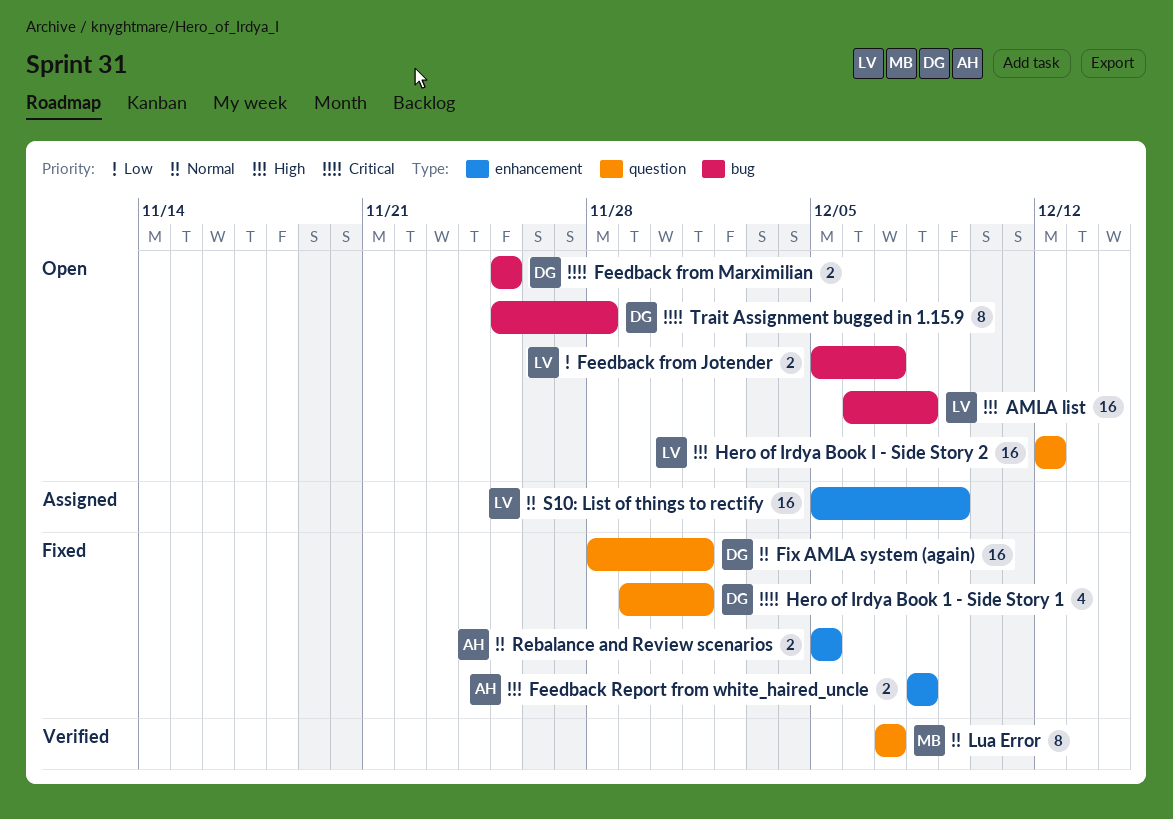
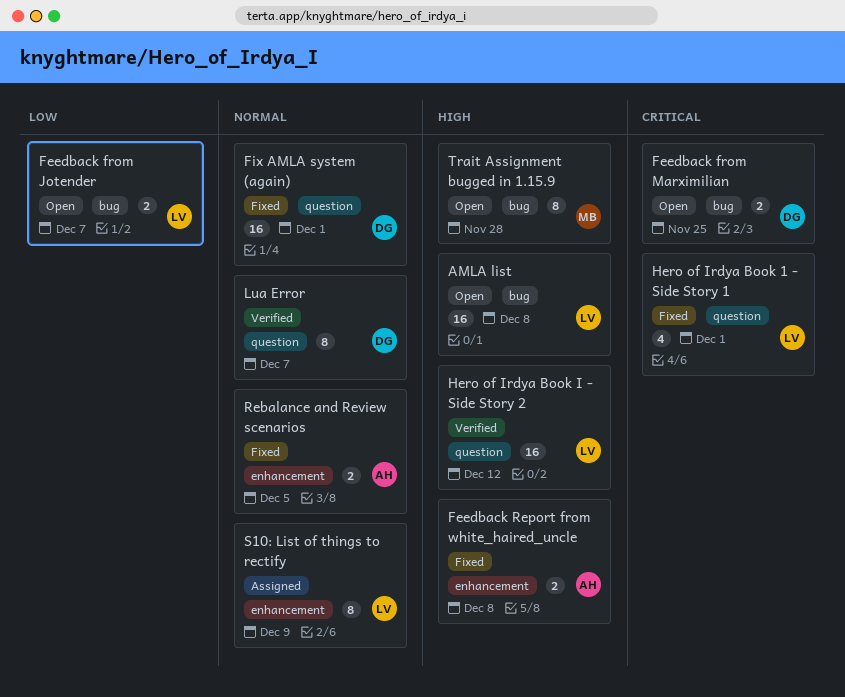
Hero of Irdya Book 1 - Side Story 1, owner: DG -> LV
Hero of Irdya Book I - Side Story 2, status: Open -> Verified
Lua Error, owner: MB -> DG
S10: List of things to rectify, estimate: 16 -> 8
Trait Assignment bugged in 1.15.9, owner: DG -> MB
Trait Assignment bugged in 1.15.9, priority: Critical -> High

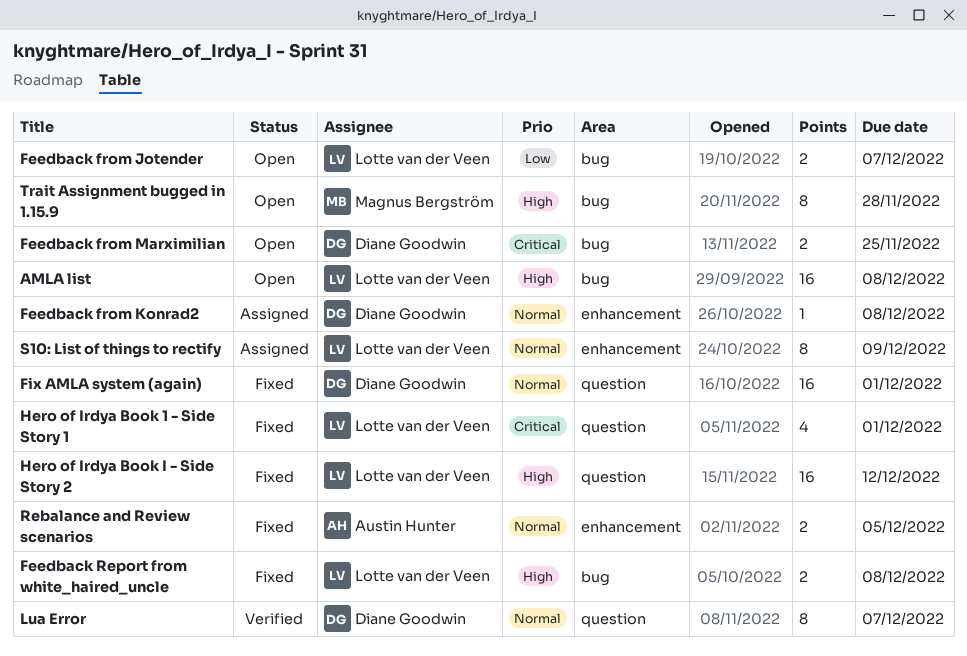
Feedback from Konrad2: none -> present
Feedback Report from white_haired_uncle, owner: Austin Hunter -> Lotte van der Veen
Feedback Report from white_haired_uncle, label: enhancement -> bug
Hero of Irdya Book I - Side Story 2, status: Verified -> Fixed

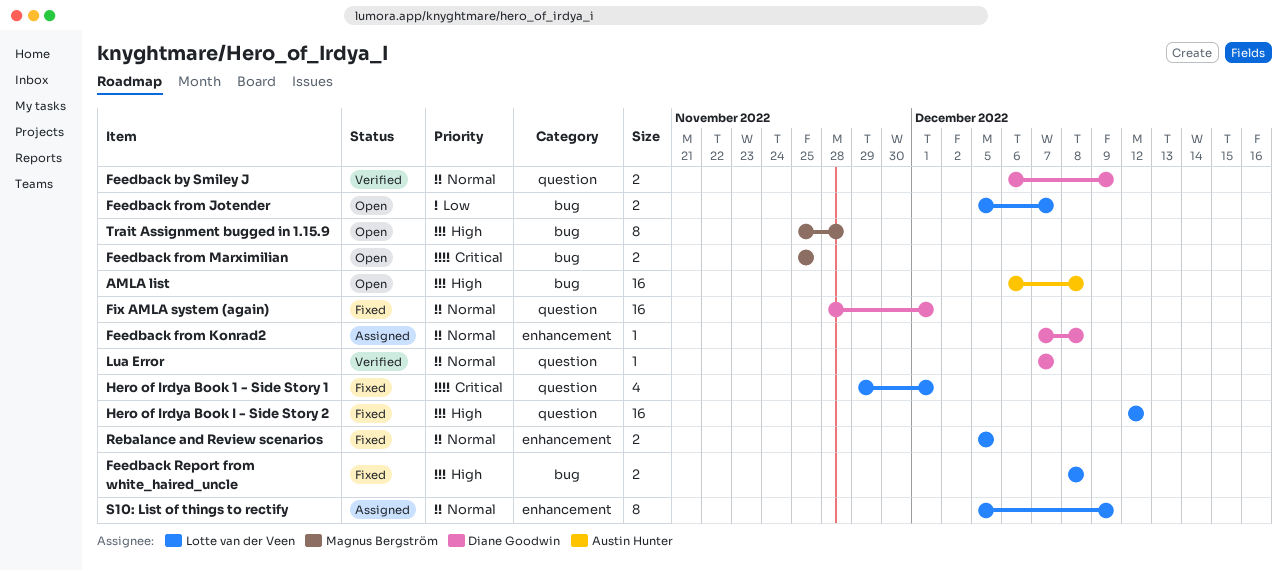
AMLA list, owner: Lotte van der Veen -> Austin Hunter
Feedback by Smiley J: none -> present
Feedback from Marximilian, owner: Diane Goodwin -> Magnus Bergström
Lua Error, estimate: 8 -> 1
Rebalance and Review scenarios, owner: Austin Hunter -> Lotte van der Veen

